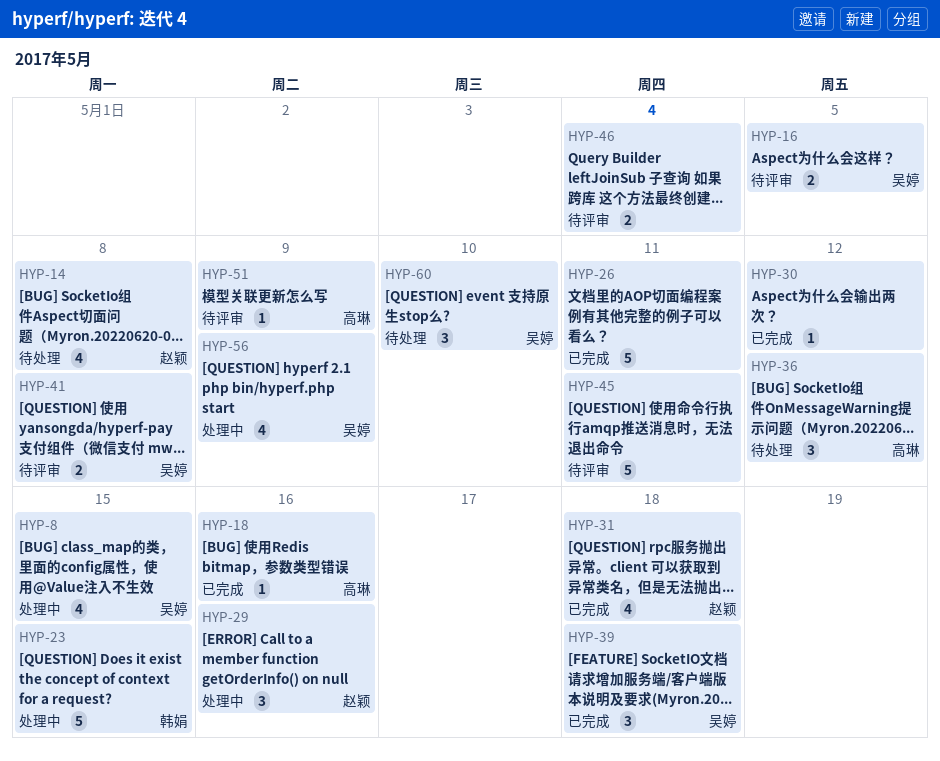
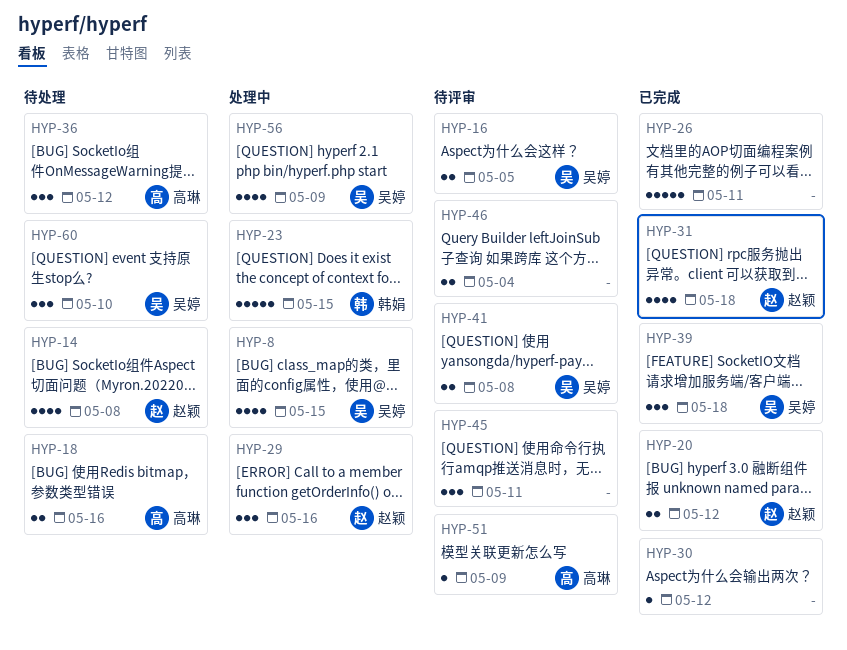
HYP-18, status: 已完成 -> 待处理
HYP-18, estimate: 1 -> 2
HYP-20: none -> present
HYP-45, estimate: 5 -> 3

